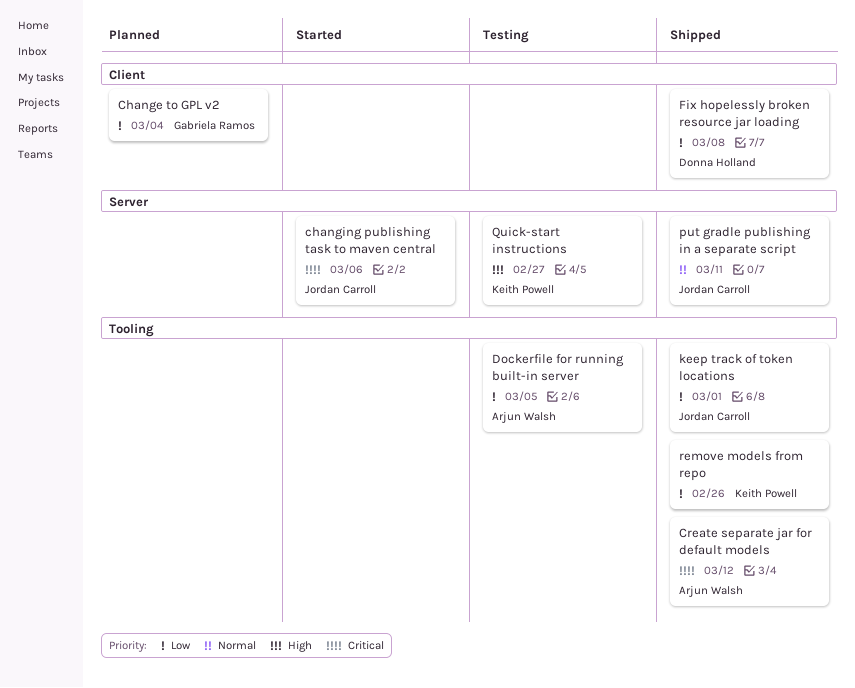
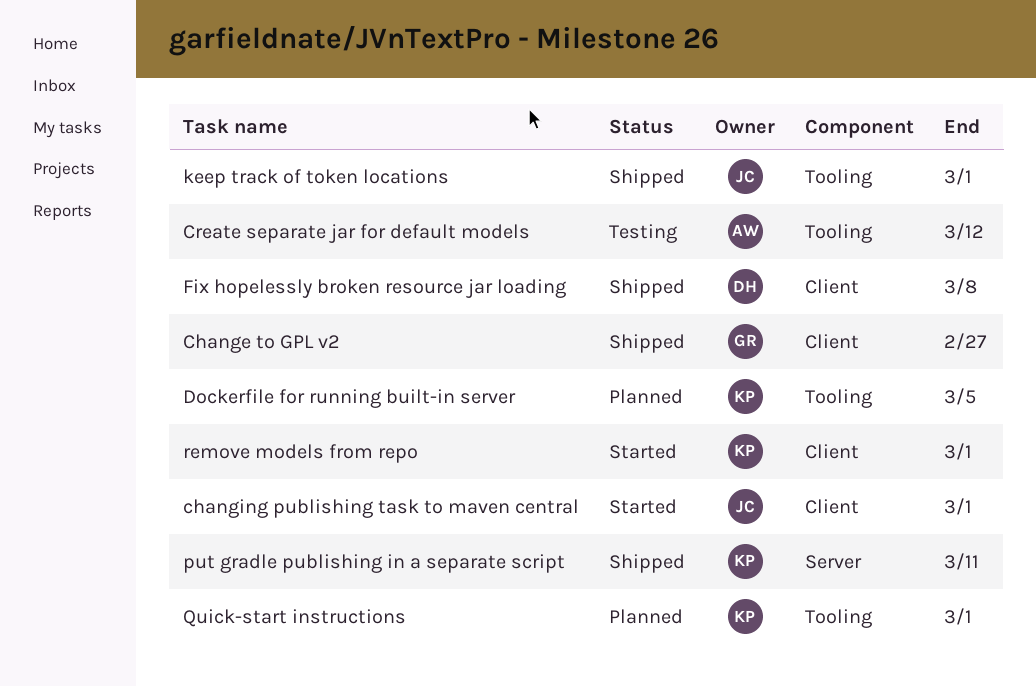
Change to GPL v2, status: Planned -> Shipped
Change to GPL v2, due: Mar 4 -> Feb 27
changing publishing task to maven central, label: Server -> Client
changing publishing task to maven central, due: Mar 6 -> Mar 1
Create separate jar for default models, status: Shipped -> Testing
Dockerfile for running built-in server, status: Testing -> Planned
Dockerfile for running built-in server, owner: Arjun Walsh -> Keith Powell
put gradle publishing in a separate script, owner: Jordan Carroll -> Keith Powell
Quick-start instructions, status: Testing -> Planned
Quick-start instructions, label: Server -> Tooling
Quick-start instructions, due: Feb 27 -> Mar 1
remove models from repo, status: Shipped -> Started
remove models from repo, label: Tooling -> Client
remove models from repo, due: Feb 26 -> Mar 1

